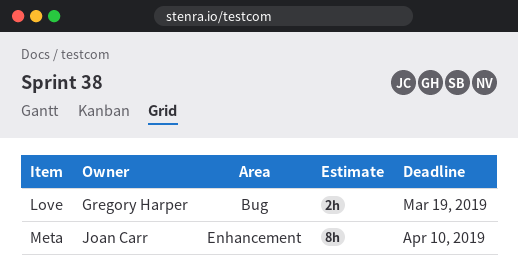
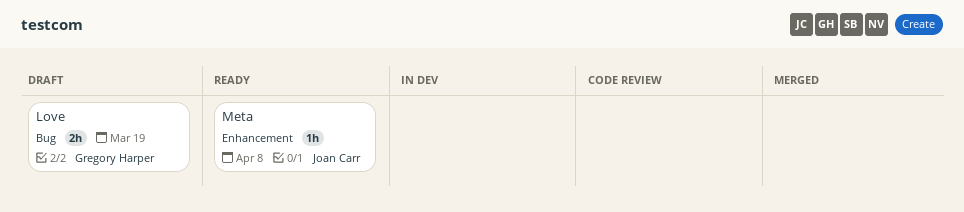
Meta, estimate: 8h -> 1h
Meta, due: Apr 10 -> Apr 8

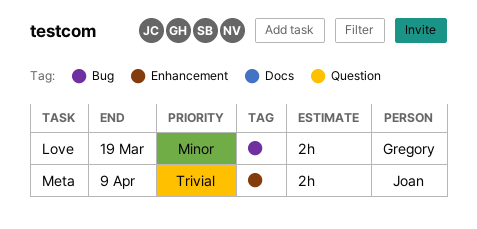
Meta, estimate: 1h -> 2h
Meta, due: Apr 8 -> Apr 9

